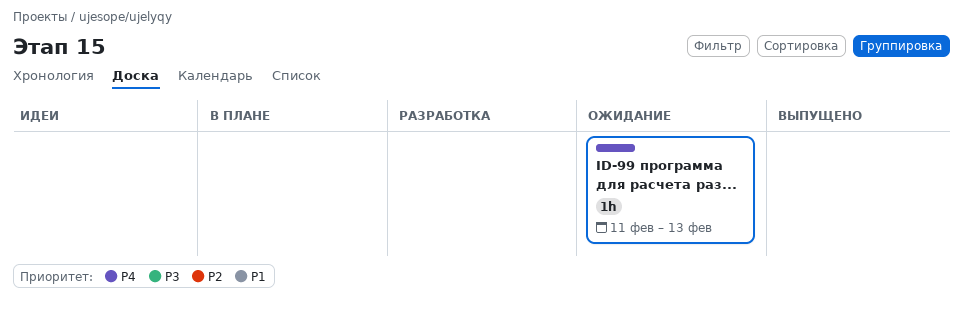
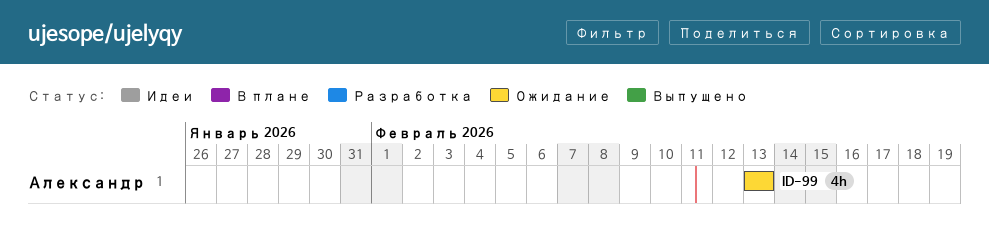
ID-99, estimate: 1h -> 4h
ID-99, start: Feb 11 -> Feb 13

